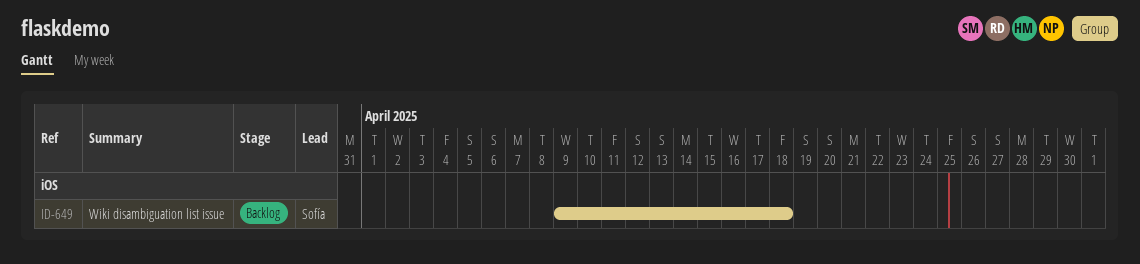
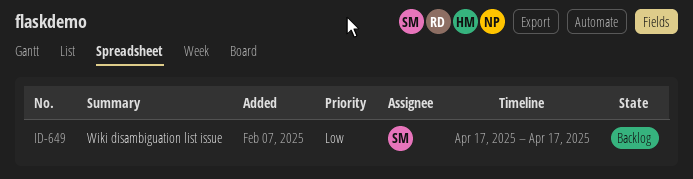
ID-649, start: Apr 9 -> Apr 17
ID-649, due: Apr 18 -> Apr 17

